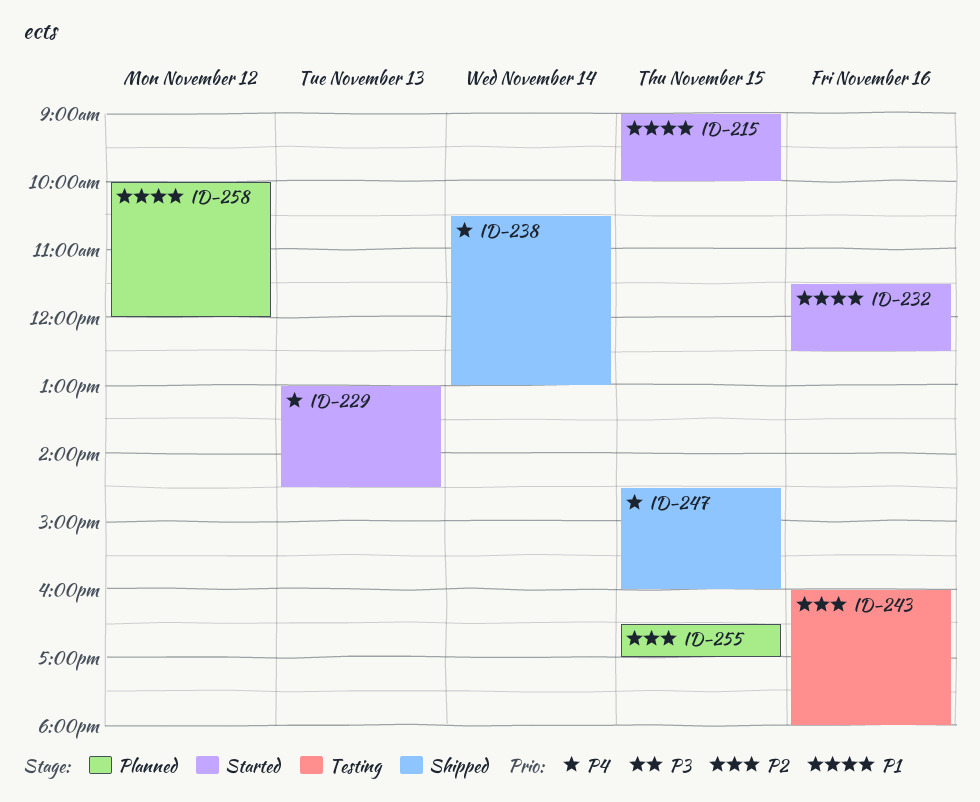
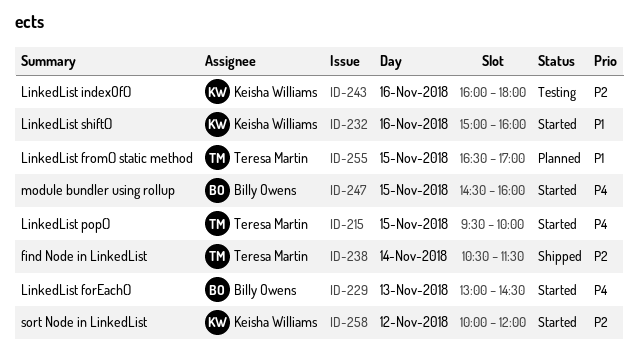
ID-215, priority: P1 -> P4
ID-215, begins: 09:00 -> 09:30
ID-232, begins: 11:30 -> 15:00
ID-232, ends: 12:30 -> 16:00
ID-238, priority: P4 -> P2
ID-238, ends: 13:00 -> 11:30
ID-247, status: Shipped -> Started
ID-255, priority: P2 -> P1
ID-258, status: Planned -> Started
ID-258, priority: P1 -> P2

